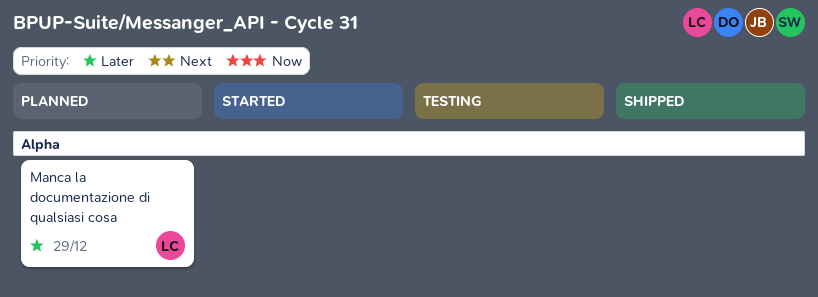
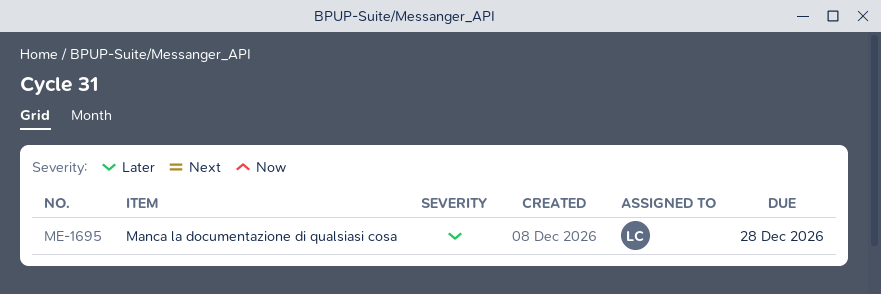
Manca la documentazione di qualsiasi cosa, due: Dec 29 -> Dec 28

